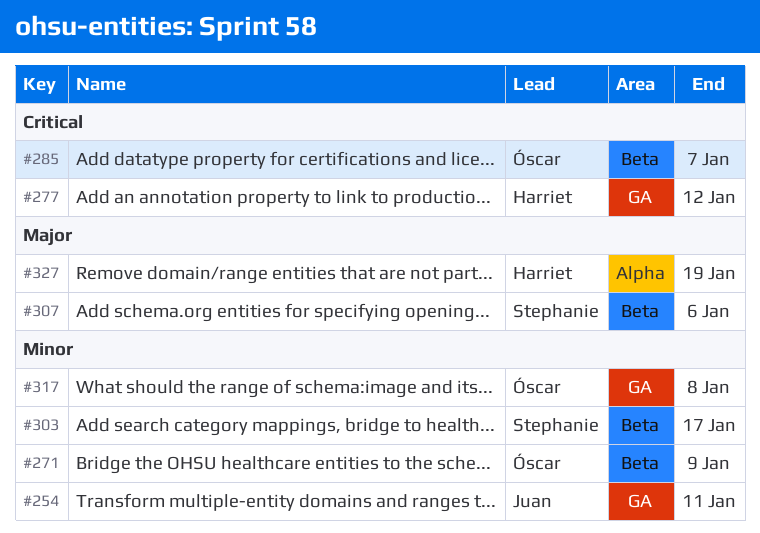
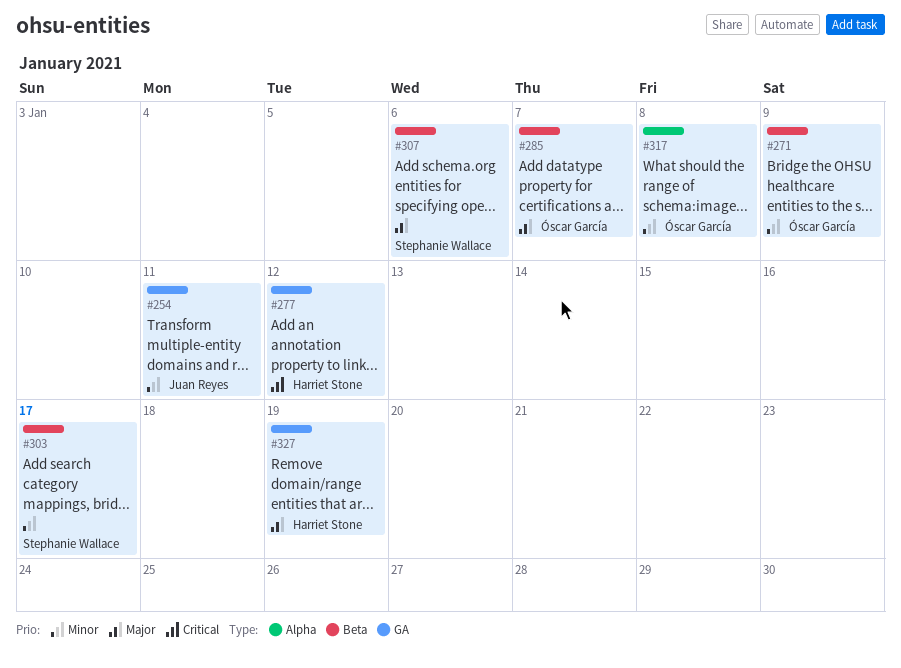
#285, priority: Critical -> Major
#317, label: GA -> Alpha
#327, label: Alpha -> GA

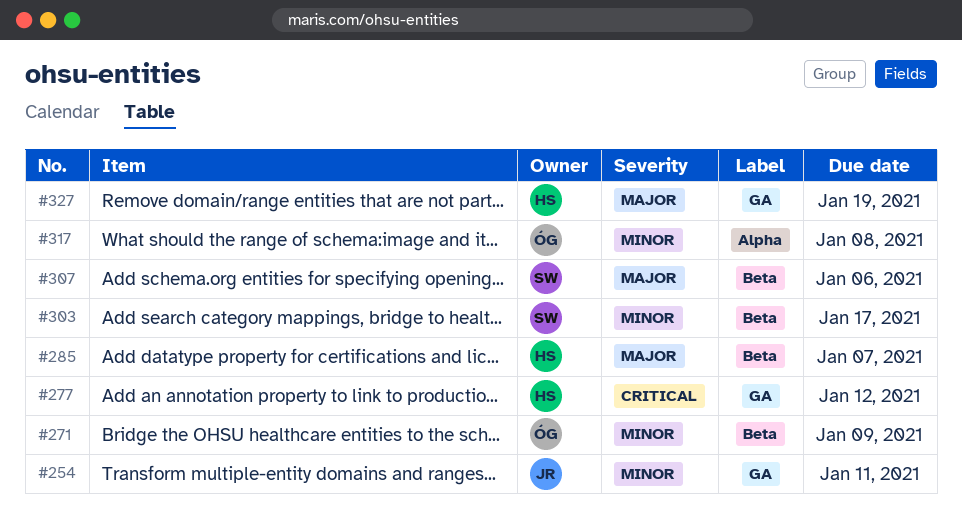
#285, owner: Óscar García -> Harriet Stone

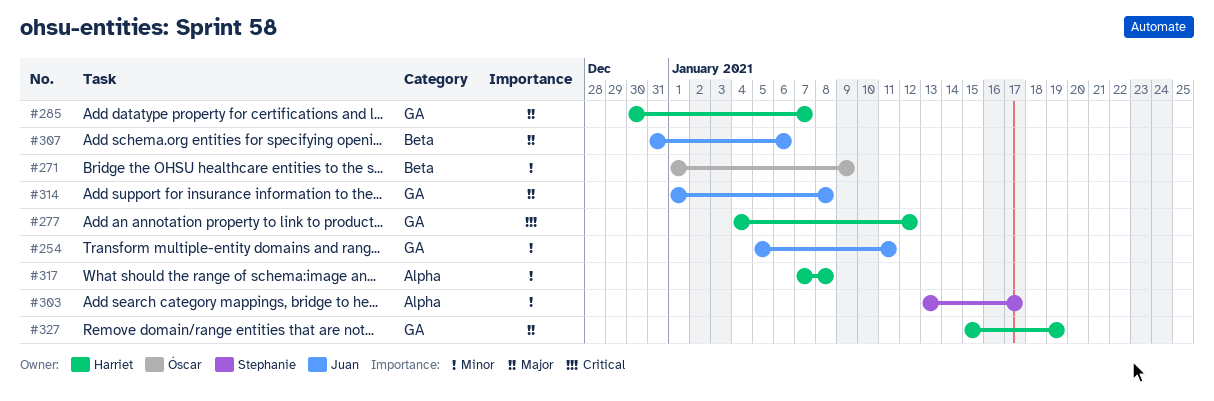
#285, label: Beta -> GA
#303, label: Beta -> Alpha
#307, owner: Stephanie -> Juan
#314: none -> present
#317, owner: Óscar -> Harriet

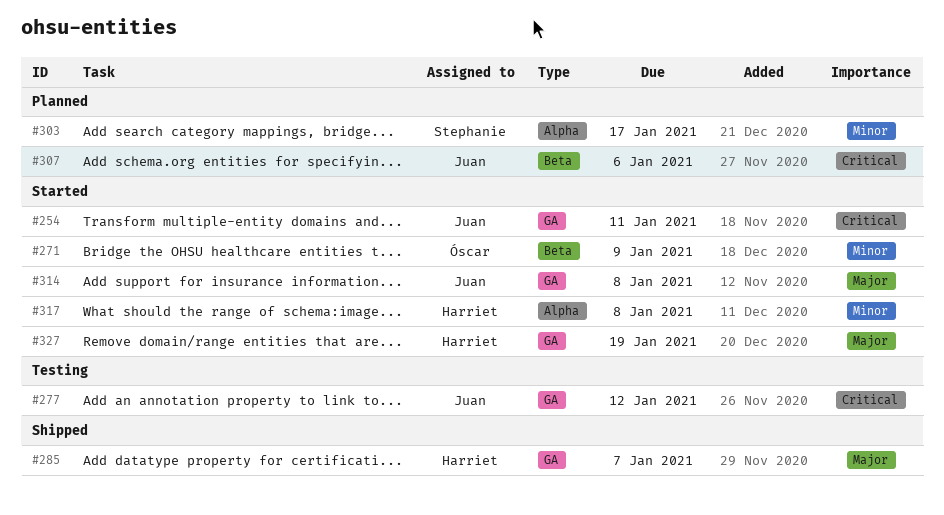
#254, priority: Minor -> Critical
#277, owner: Harriet -> Juan
#307, priority: Major -> Critical

